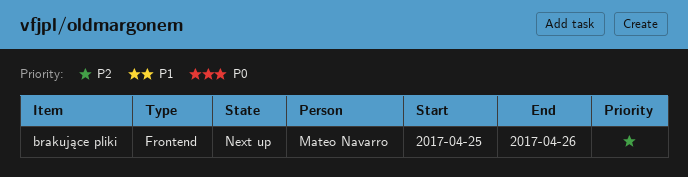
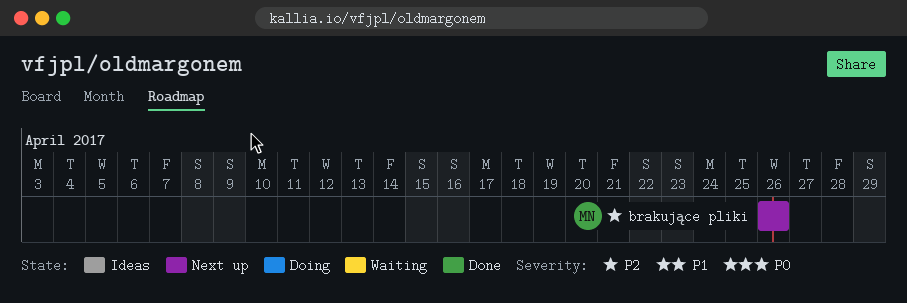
brakujące pliki, start: Apr 25 -> Apr 26

